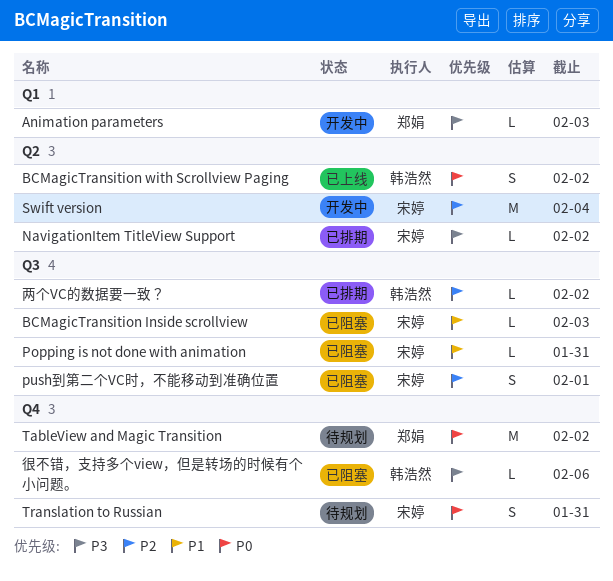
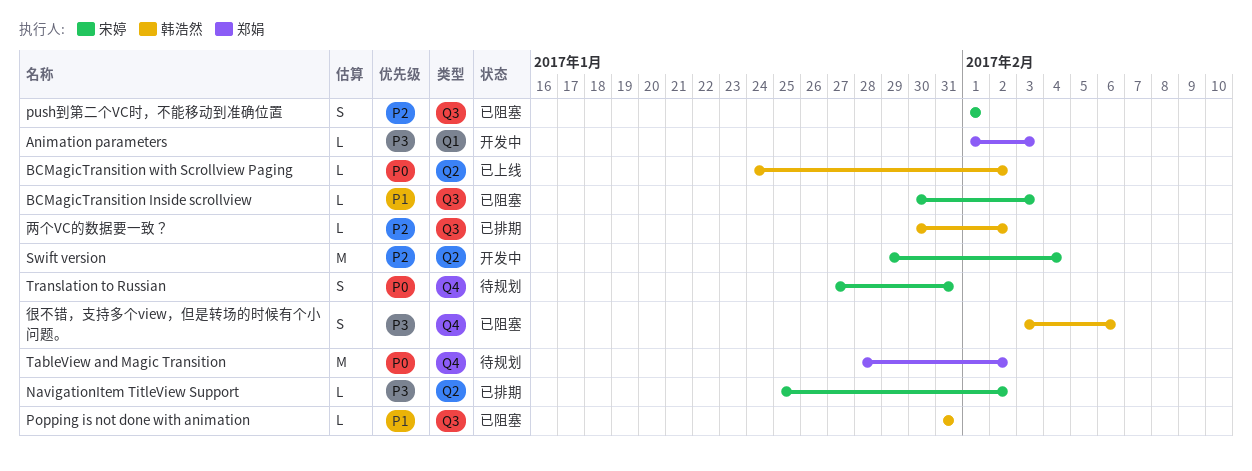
BCMagicTransition with Scrollview Paging, estimate: S -> L
Popping is not done with animation, owner: 宋婷 -> 韩浩然
很不错，支持多个view，但是转场的时候有个小问题。, estimate: L -> S

